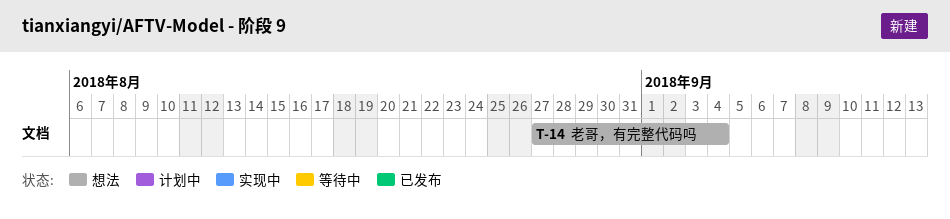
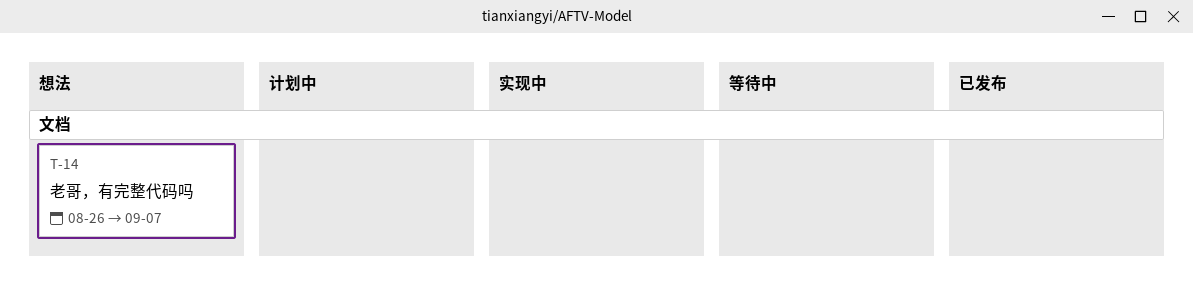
T-14, start: Aug 27 -> Aug 26
T-14, due: Sep 4 -> Sep 7

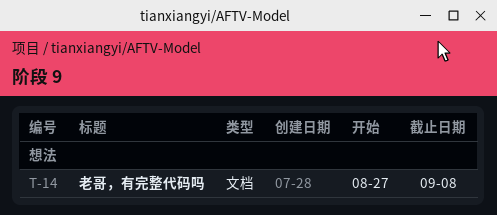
T-14, start: Aug 26 -> Aug 27
T-14, due: Sep 7 -> Sep 8

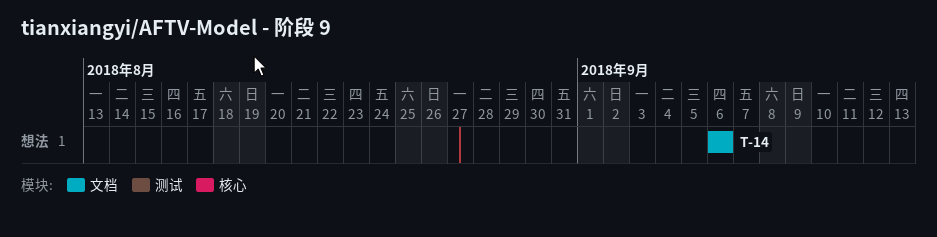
T-14, start: Aug 27 -> Sep 6
T-14, due: Sep 8 -> Sep 6

